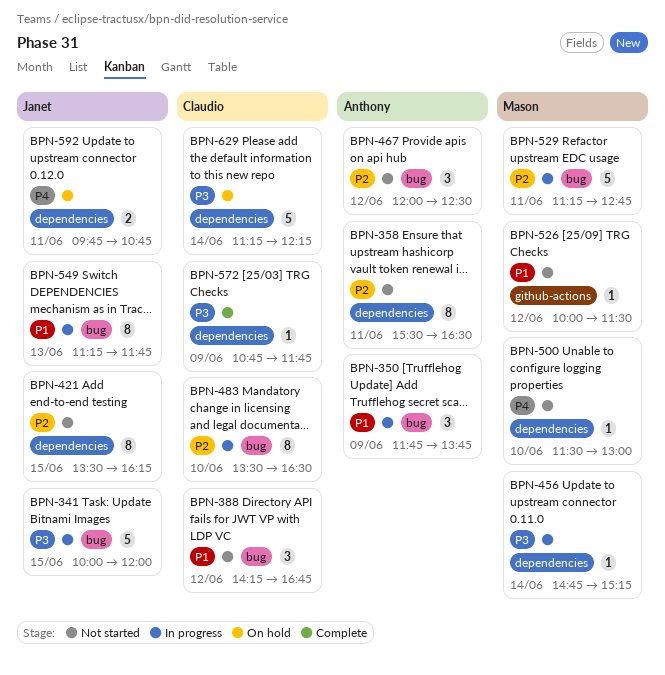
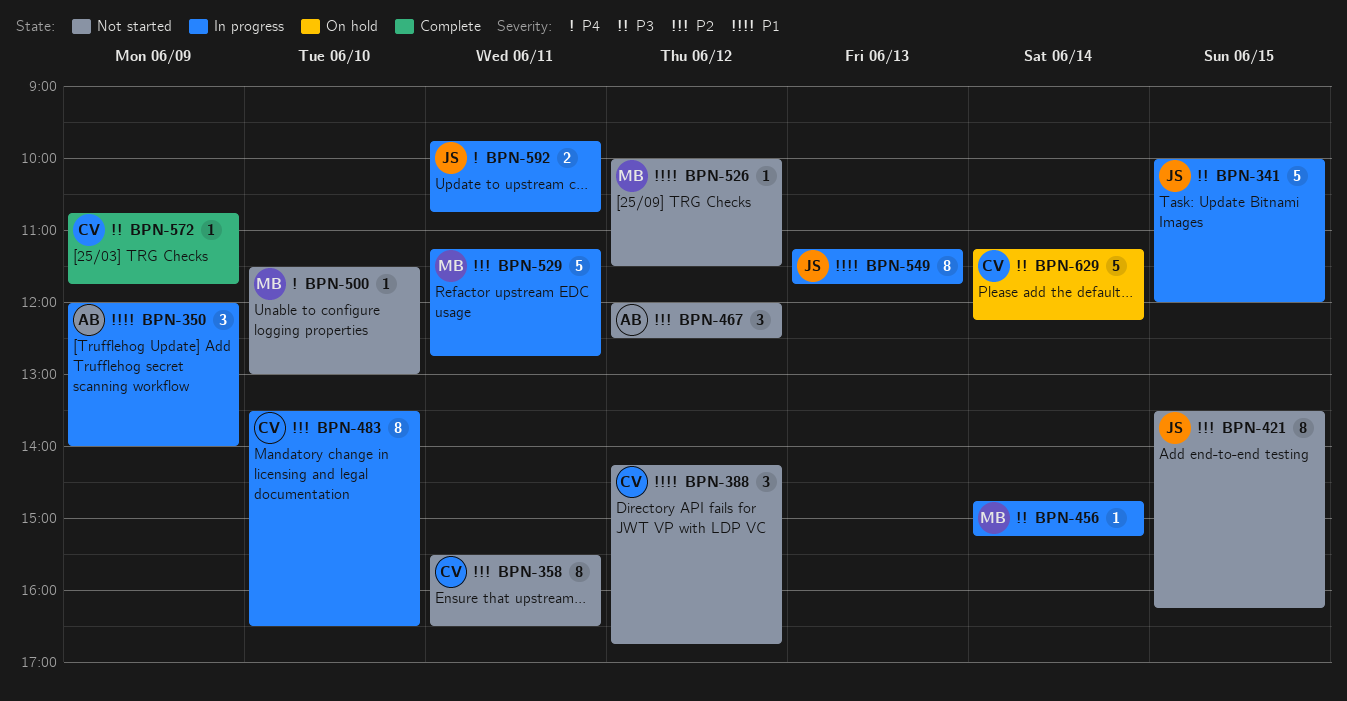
BPN-350, begins: 11:45 -> 12:00
BPN-350, ends: 13:45 -> 14:00
BPN-358, owner: Anthony -> Claudio
BPN-592, status: On hold -> In progress

